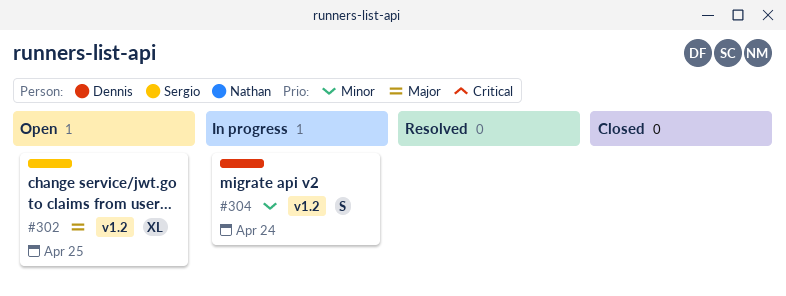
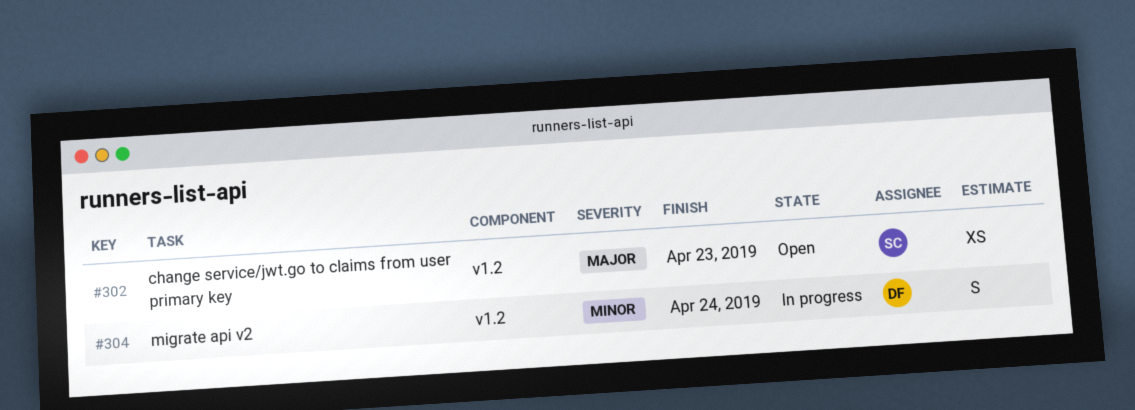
#302, estimate: XL -> XS
#302, due: Apr 25 -> Apr 23

